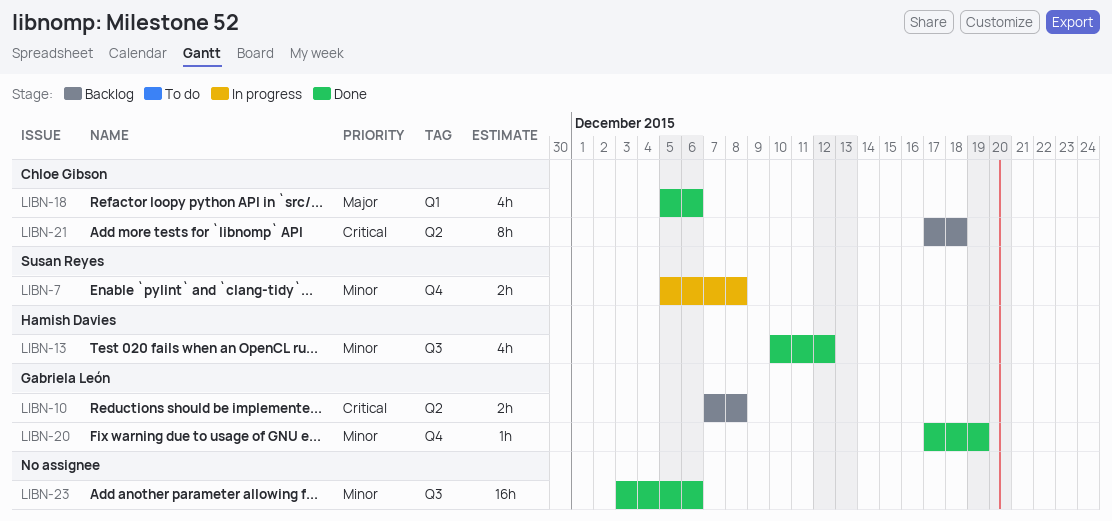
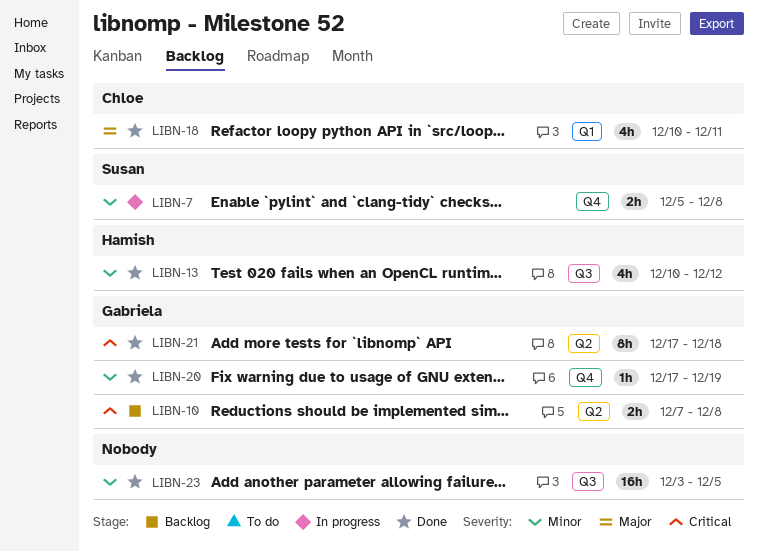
LIBN-18, start: Dec 5 -> Dec 10
LIBN-18, due: Dec 6 -> Dec 11
LIBN-21, status: Backlog -> Done
LIBN-21, owner: Chloe Gibson -> Gabriela León
LIBN-23, due: Dec 6 -> Dec 5

